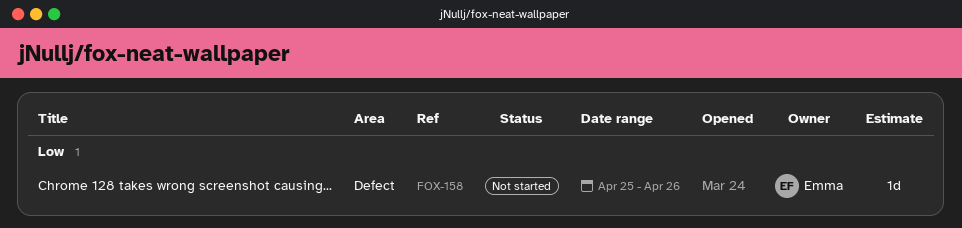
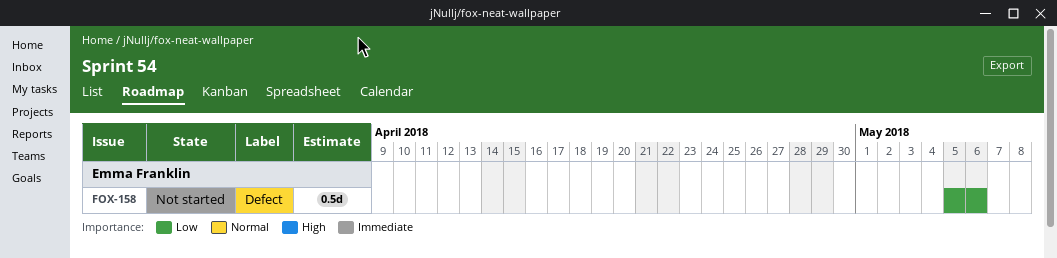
FOX-158, estimate: 1d -> 0.5d
FOX-158, start: Apr 25 -> May 5
FOX-158, due: Apr 26 -> May 6

